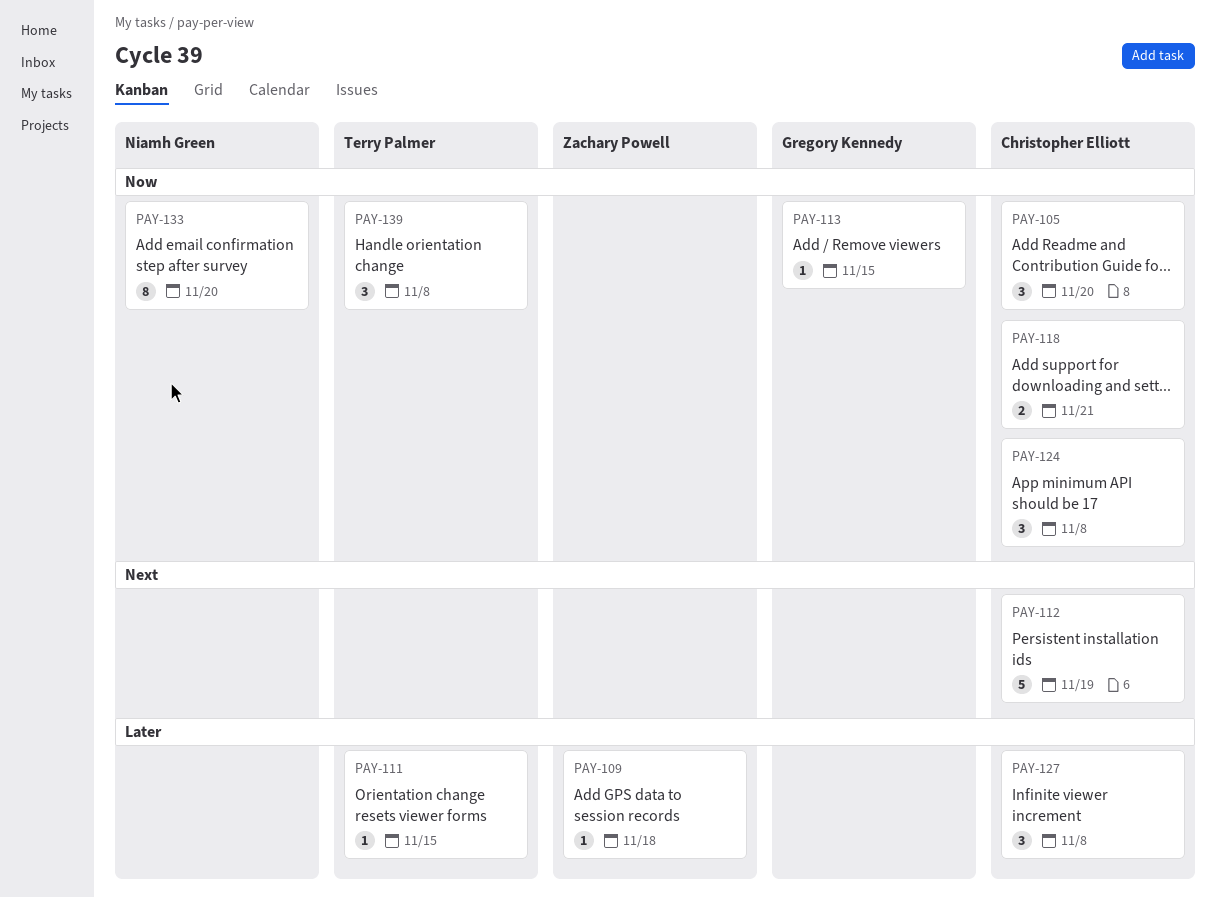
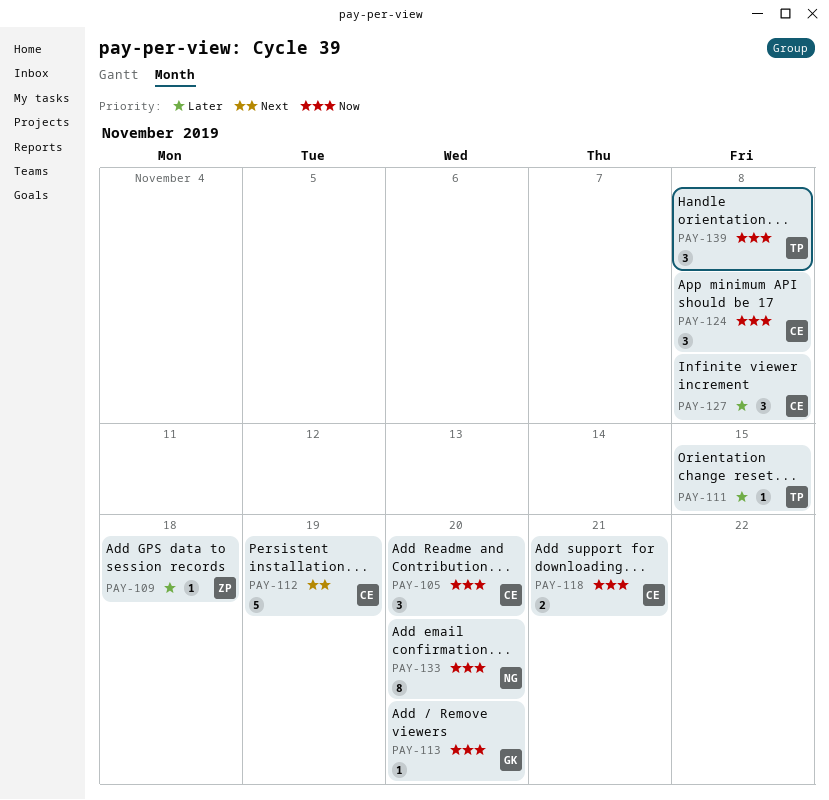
PAY-113, due: Nov 15 -> Nov 20

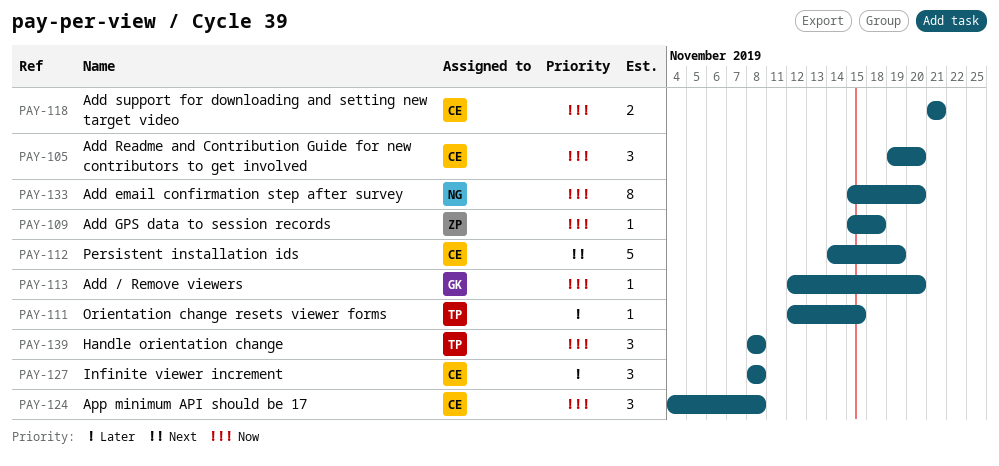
PAY-109, priority: Later -> Now

